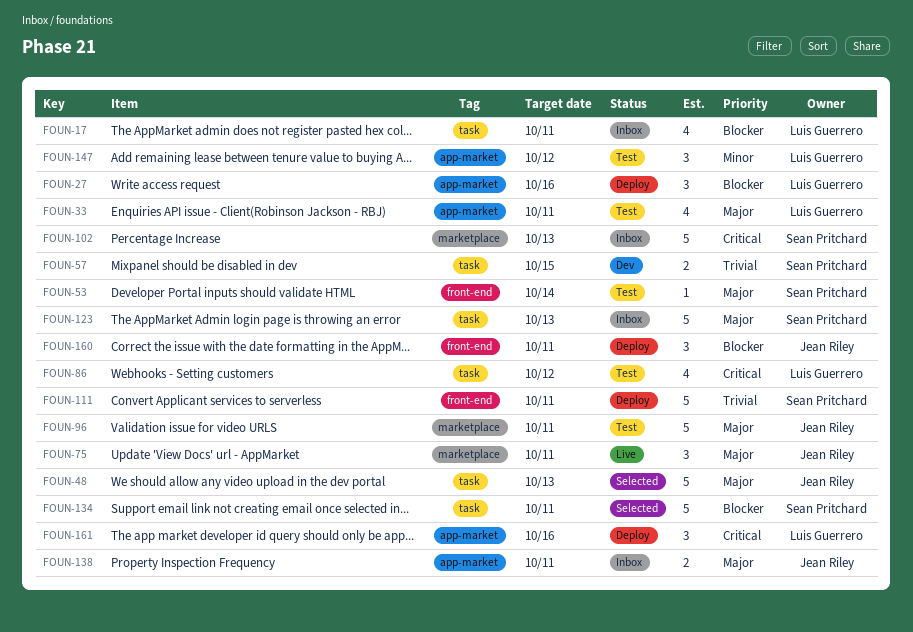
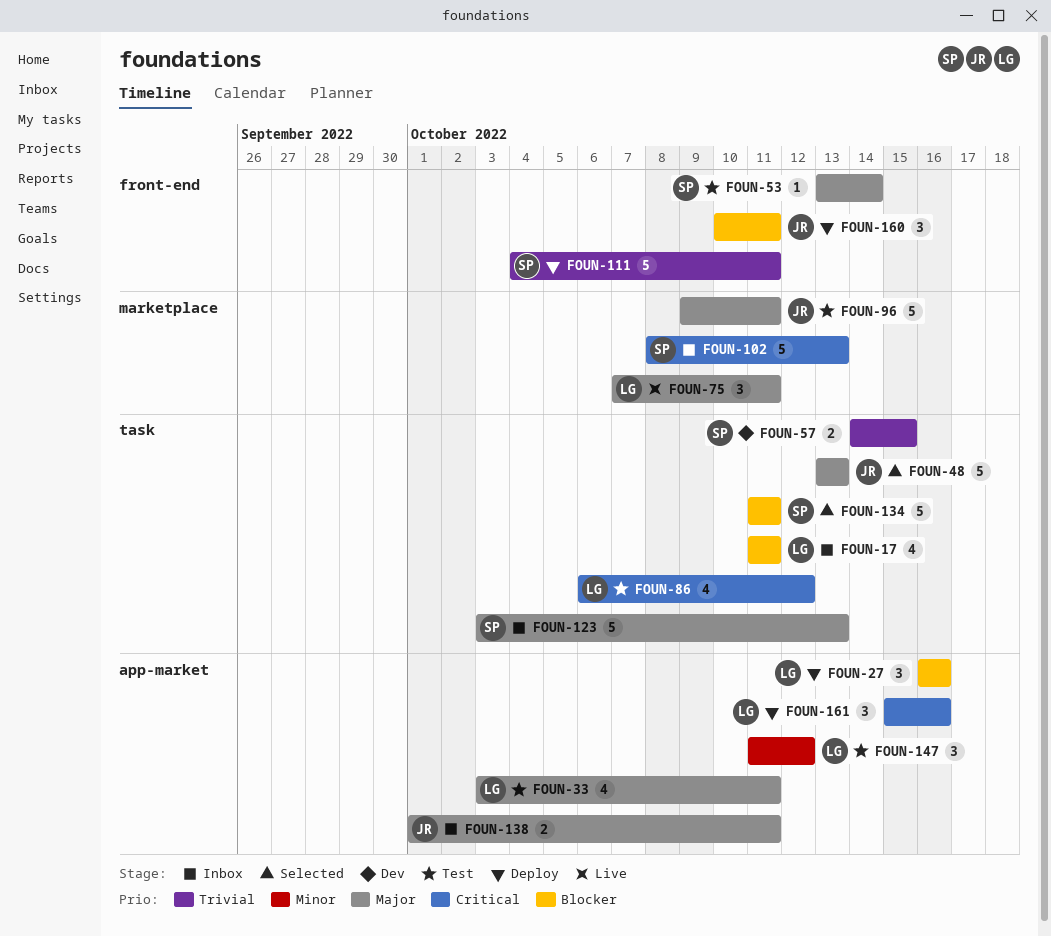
FOUN-75, owner: Jean Riley -> Luis Guerrero

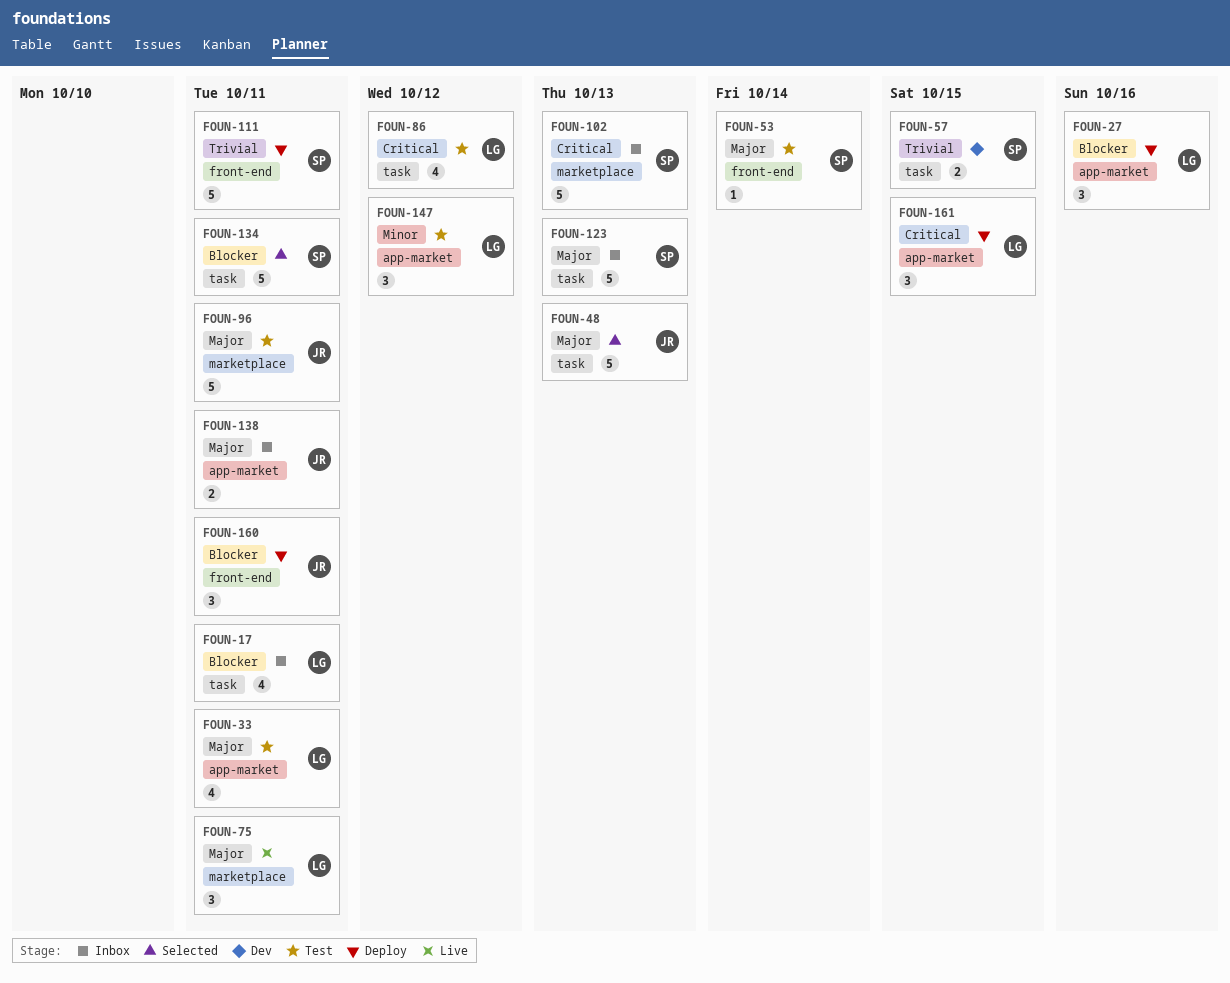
FOUN-161, due: Oct 16 -> Oct 15

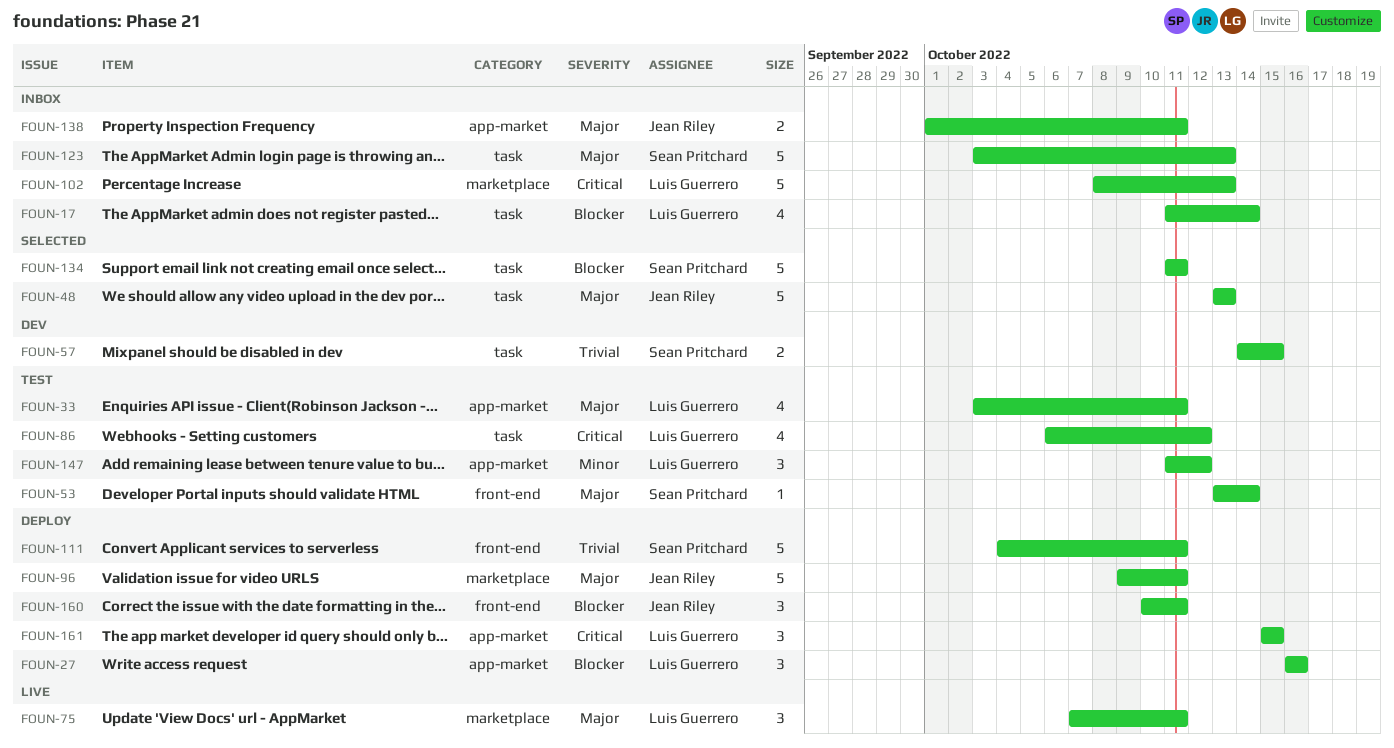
FOUN-17, due: Oct 11 -> Oct 14
FOUN-96, status: Test -> Deploy
FOUN-102, owner: Sean Pritchard -> Luis Guerrero

